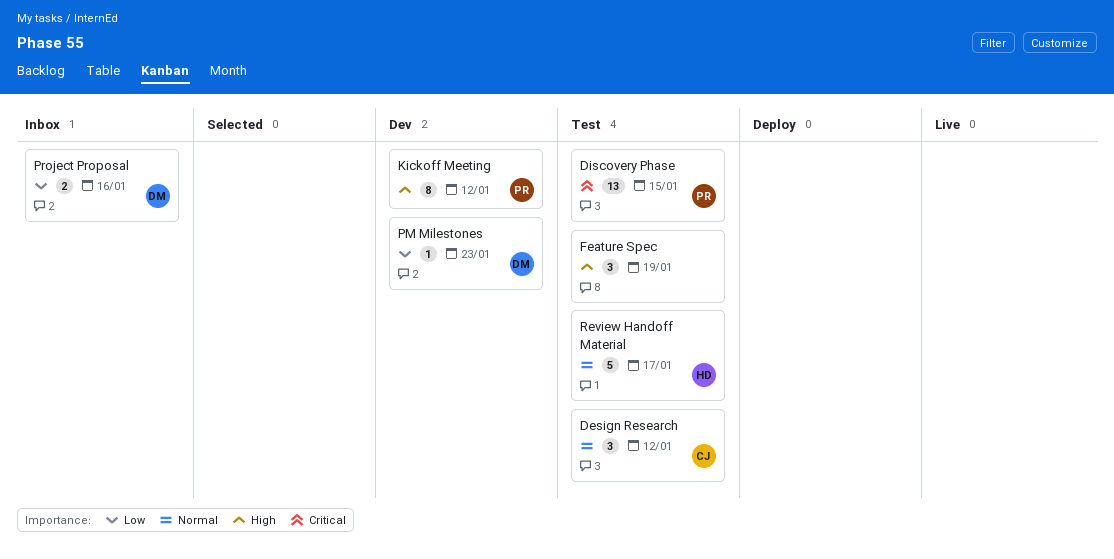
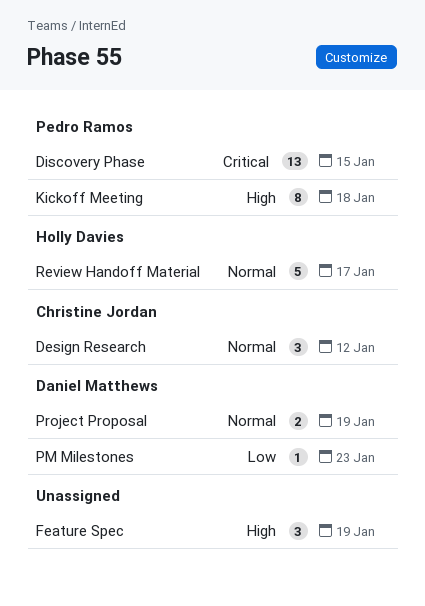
Kickoff Meeting, due: Jan 12 -> Jan 18
Project Proposal, priority: Low -> Normal
Project Proposal, due: Jan 16 -> Jan 19

